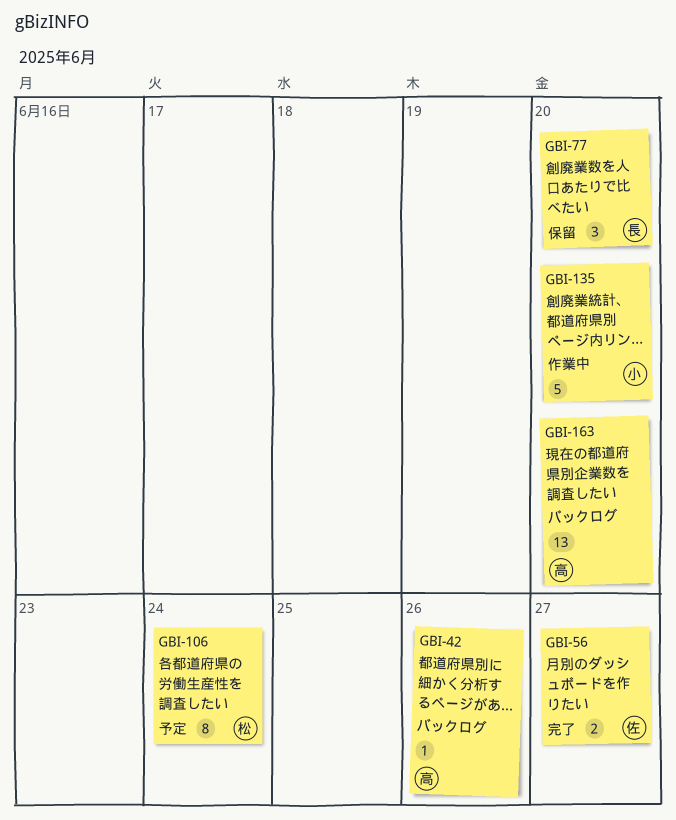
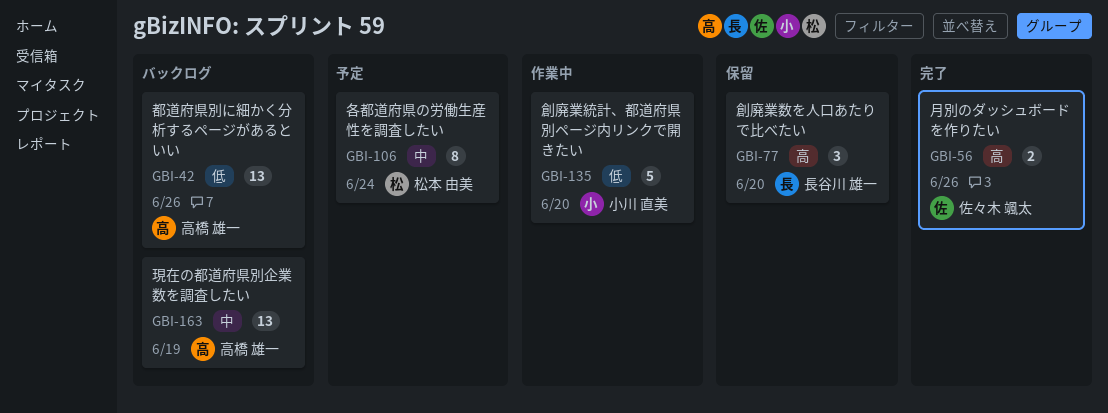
GBI-42, estimate: 1 -> 13
GBI-56, due: Jun 27 -> Jun 26
GBI-163, due: Jun 20 -> Jun 19

